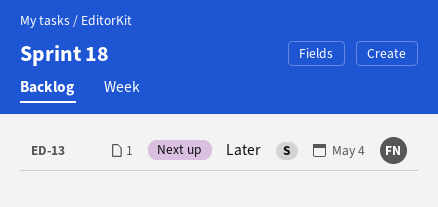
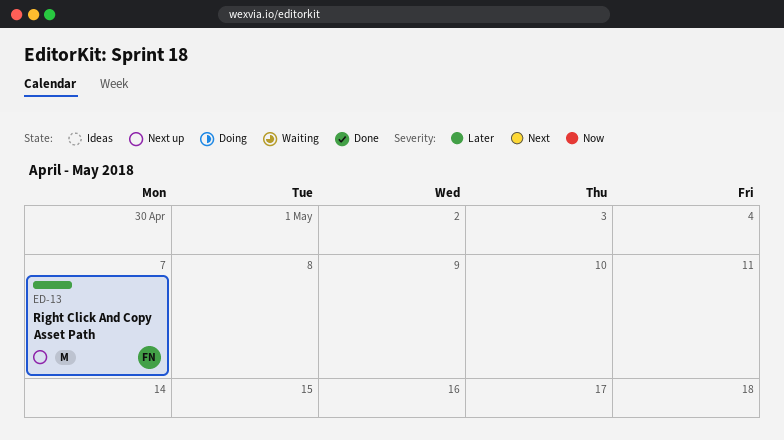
ED-13, estimate: S -> M
ED-13, due: May 4 -> May 7

